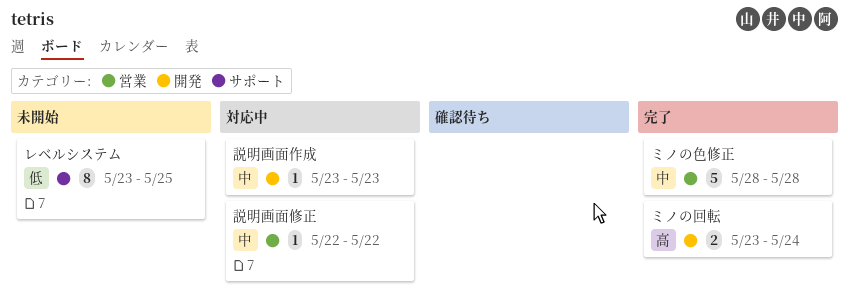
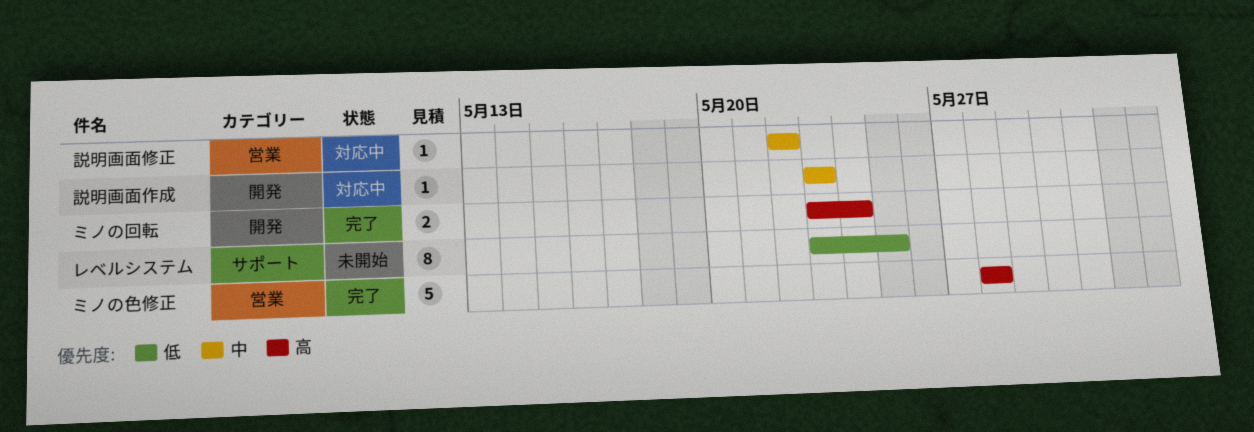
ミノの色修正, priority: 中 -> 高

